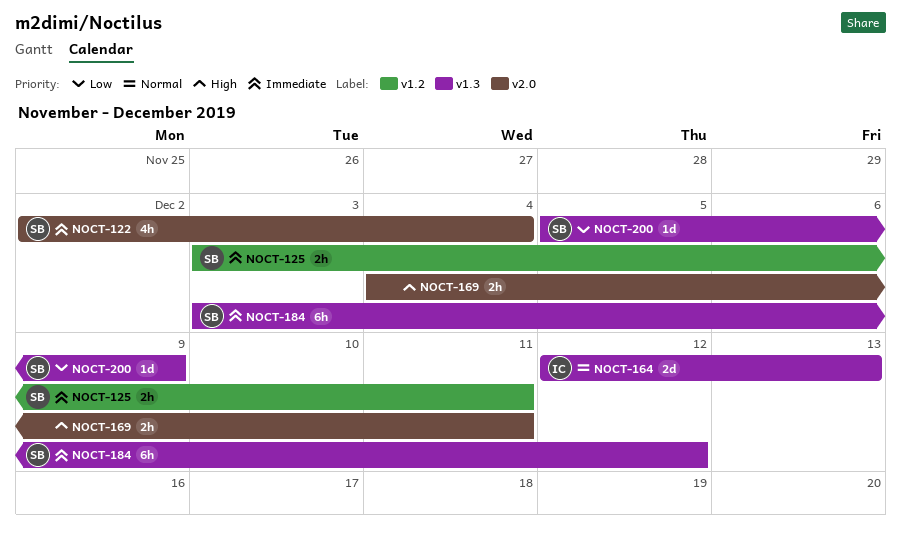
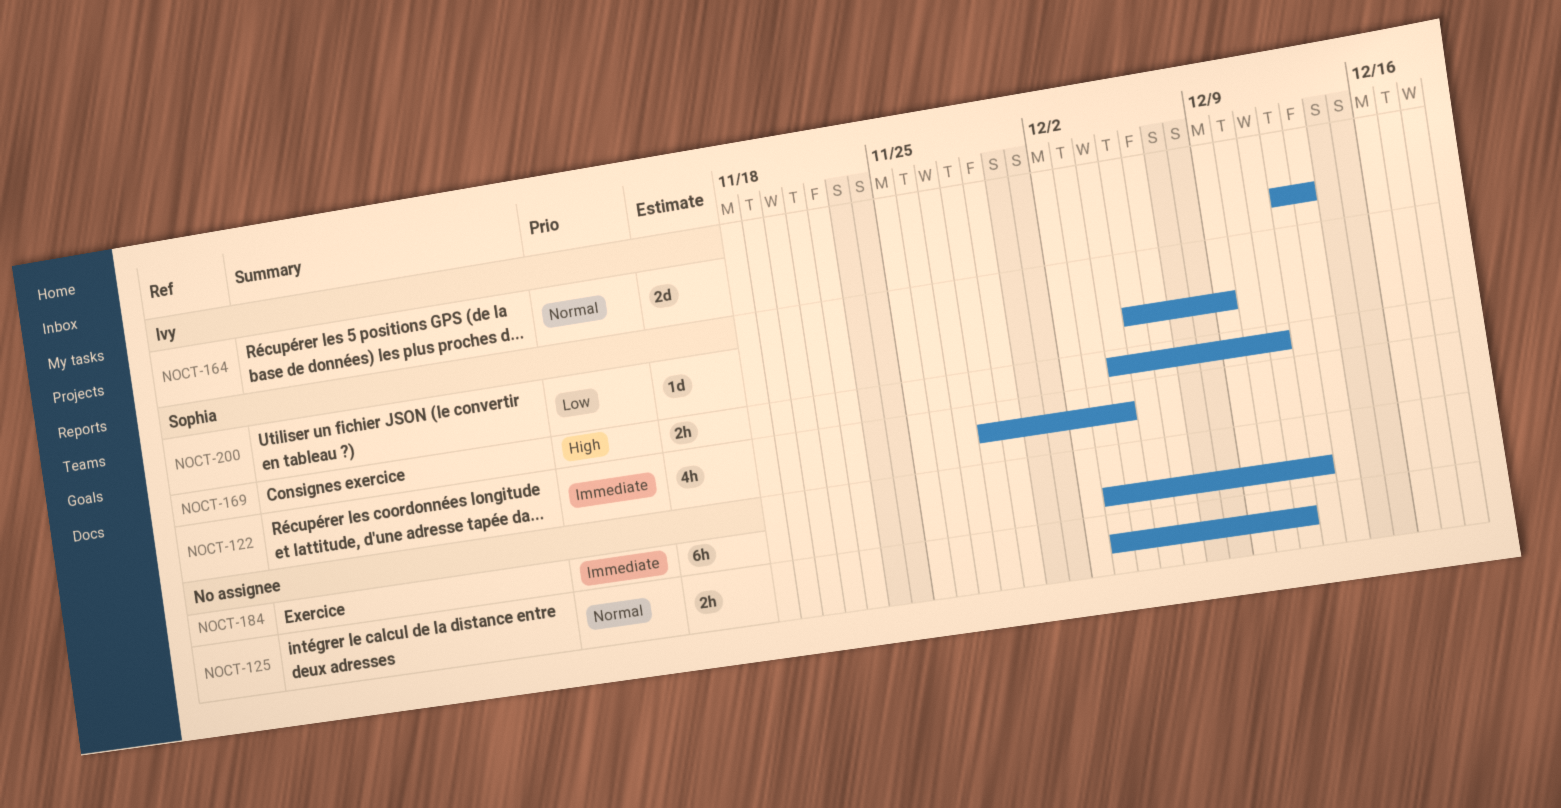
NOCT-122, start: Dec 2 -> Nov 28
NOCT-125, owner: Sophia -> none
NOCT-125, priority: Immediate -> Normal
NOCT-169, owner: none -> Sophia
NOCT-184, owner: Sophia -> none

